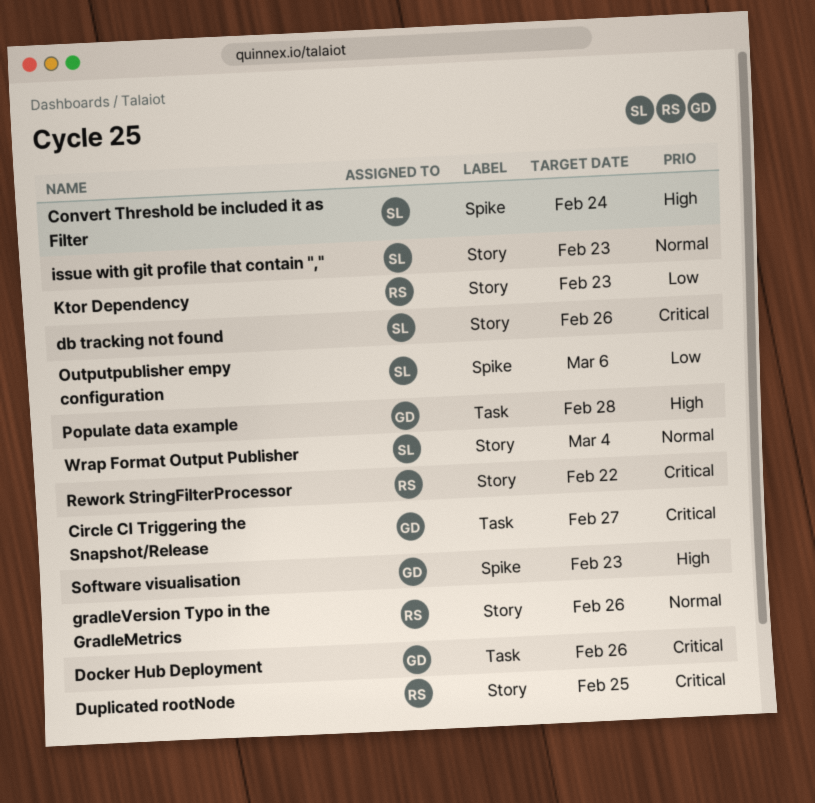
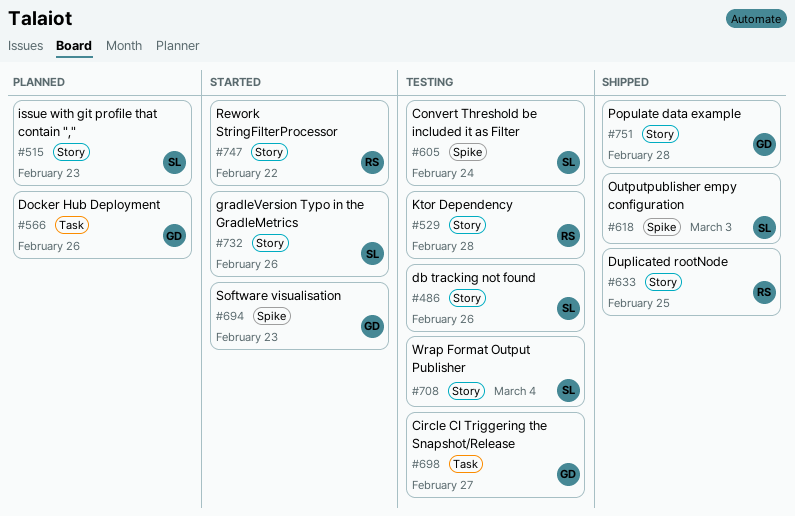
gradleVersion Typo in the GradleMetrics, owner: RS -> SL
Ktor Dependency, due: Feb 23 -> Feb 28
Outputpublisher empy configuration, due: Mar 6 -> Mar 3
Populate data example, label: Task -> Story

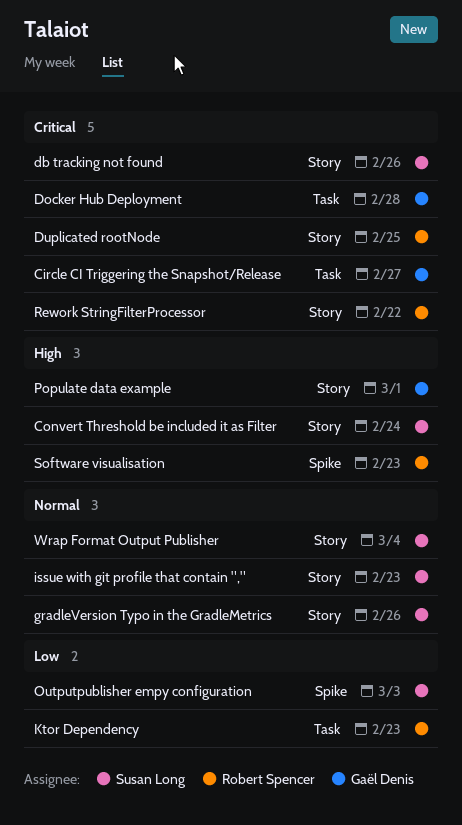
Convert Threshold be included it as Filter, label: Spike -> Story
Docker Hub Deployment, due: Feb 26 -> Feb 28
Ktor Dependency, label: Story -> Task
Ktor Dependency, due: Feb 28 -> Feb 23
Populate data example, due: Feb 28 -> Mar 1
Software visualisation, owner: Gaël Denis -> Robert Spencer

